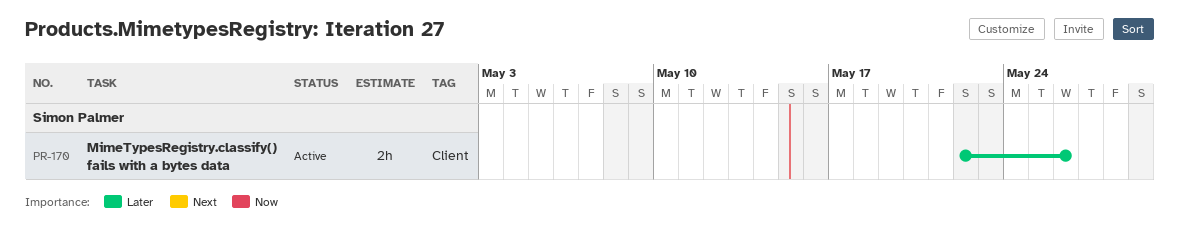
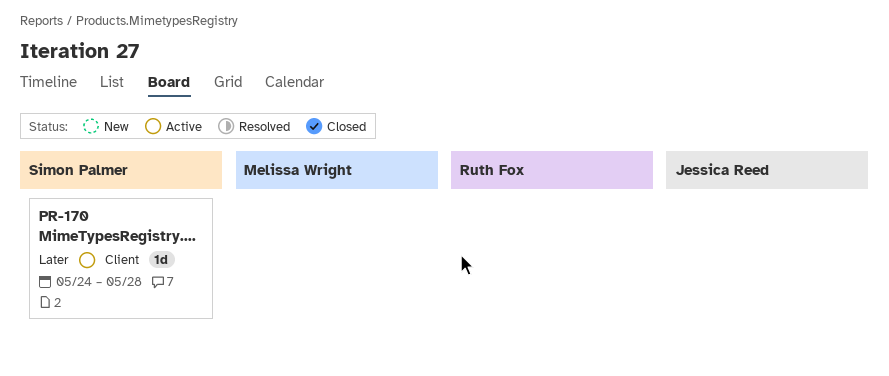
PR-170, estimate: 2h -> 1d
PR-170, start: May 22 -> May 24
PR-170, due: May 26 -> May 28

